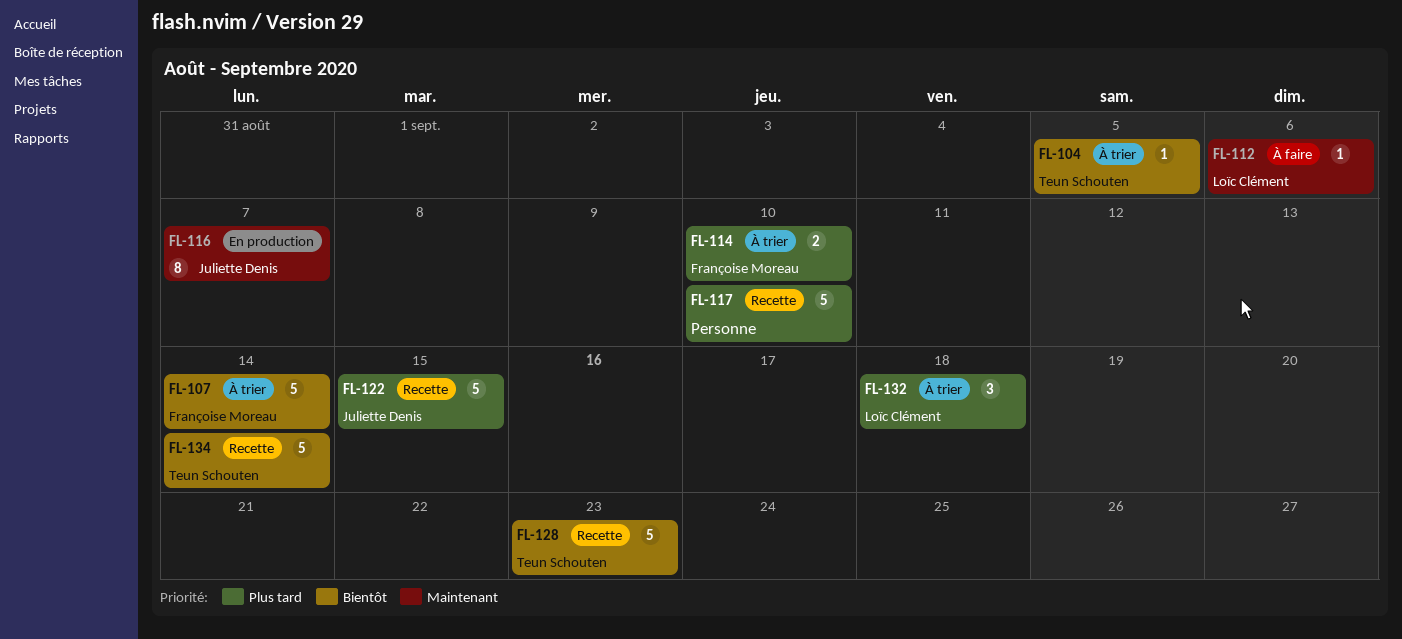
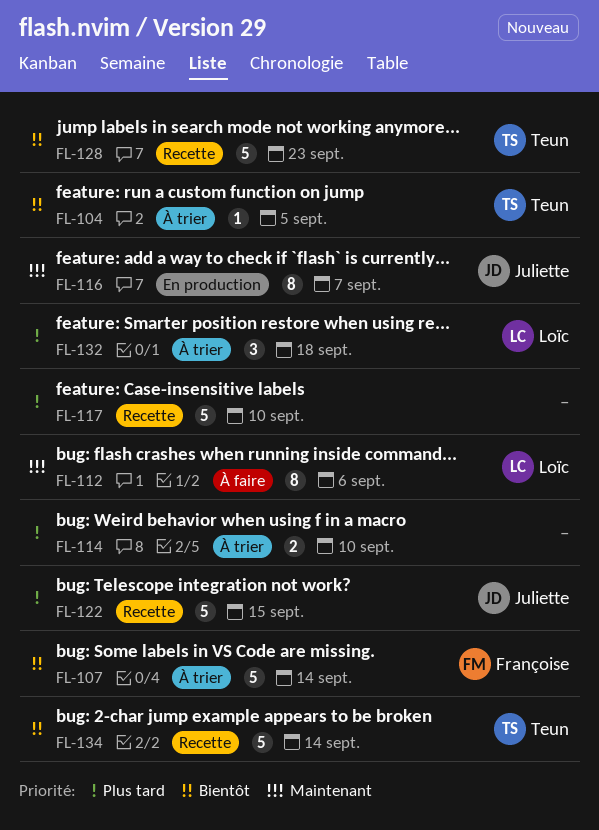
FL-112, estimate: 1 -> 8
FL-114, owner: Françoise Moreau -> none

